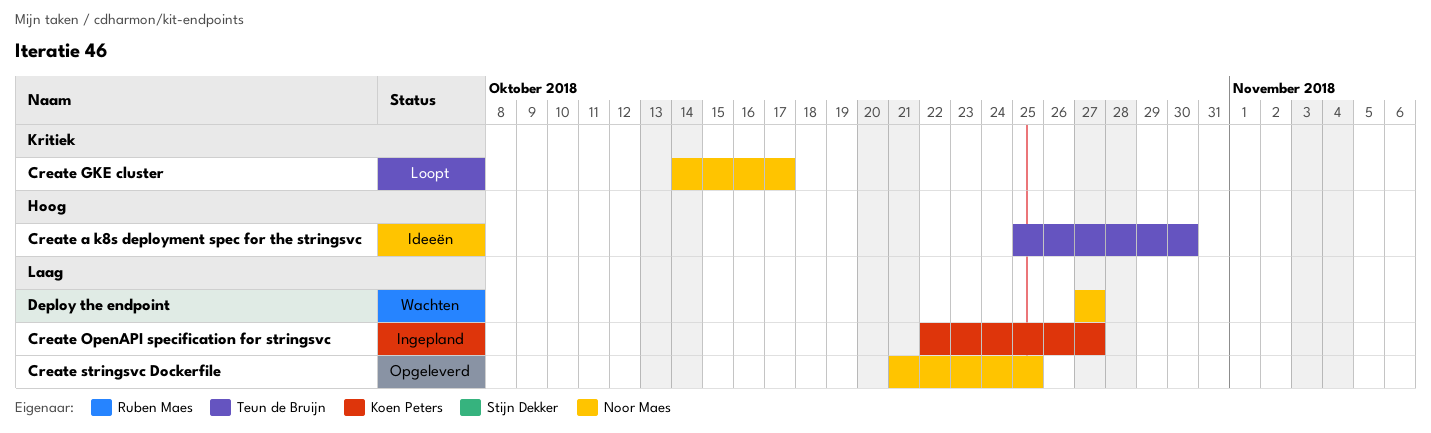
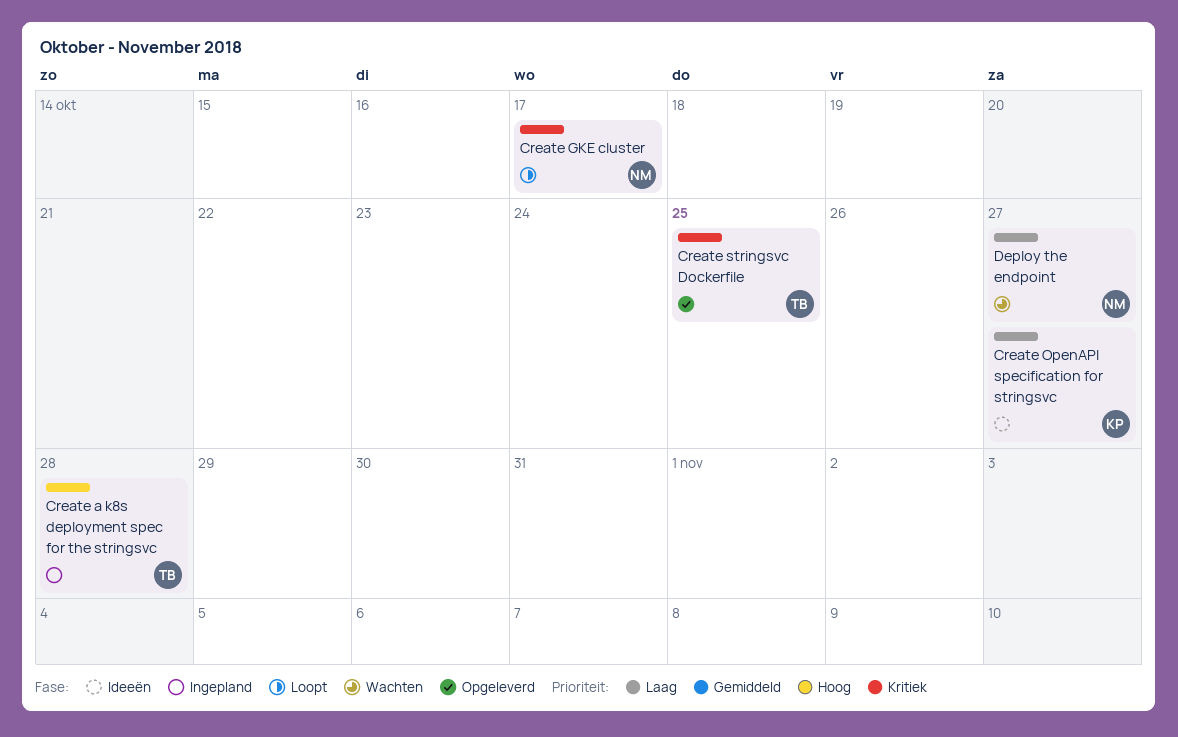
Create a k8s deployment spec for the stringsvc, status: Ideeën -> Ingepland
Create a k8s deployment spec for the stringsvc, due: Oct 30 -> Oct 28
Create OpenAPI specification for stringsvc, status: Ingepland -> Ideeën
Create stringsvc Dockerfile, owner: Noor Maes -> Teun de Bruijn
Create stringsvc Dockerfile, priority: Laag -> Kritiek

